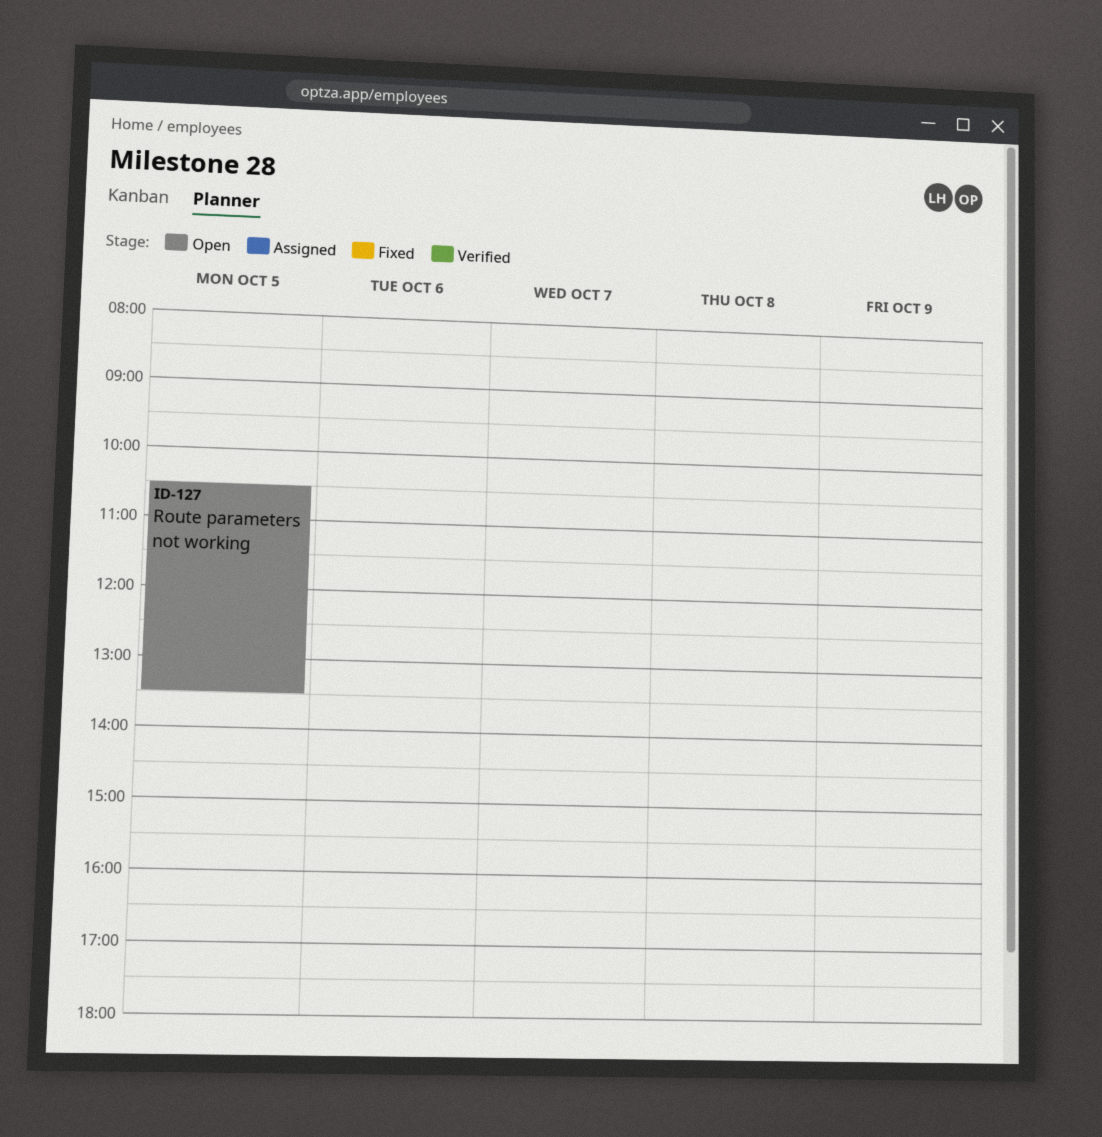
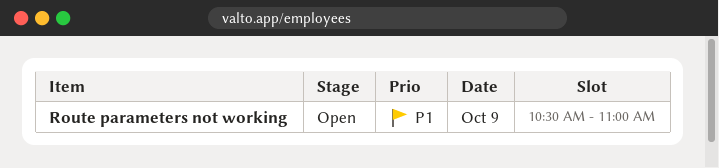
Route parameters not working, day: Oct 5 -> Oct 9
Route parameters not working, ends: 13:30 -> 11:00

